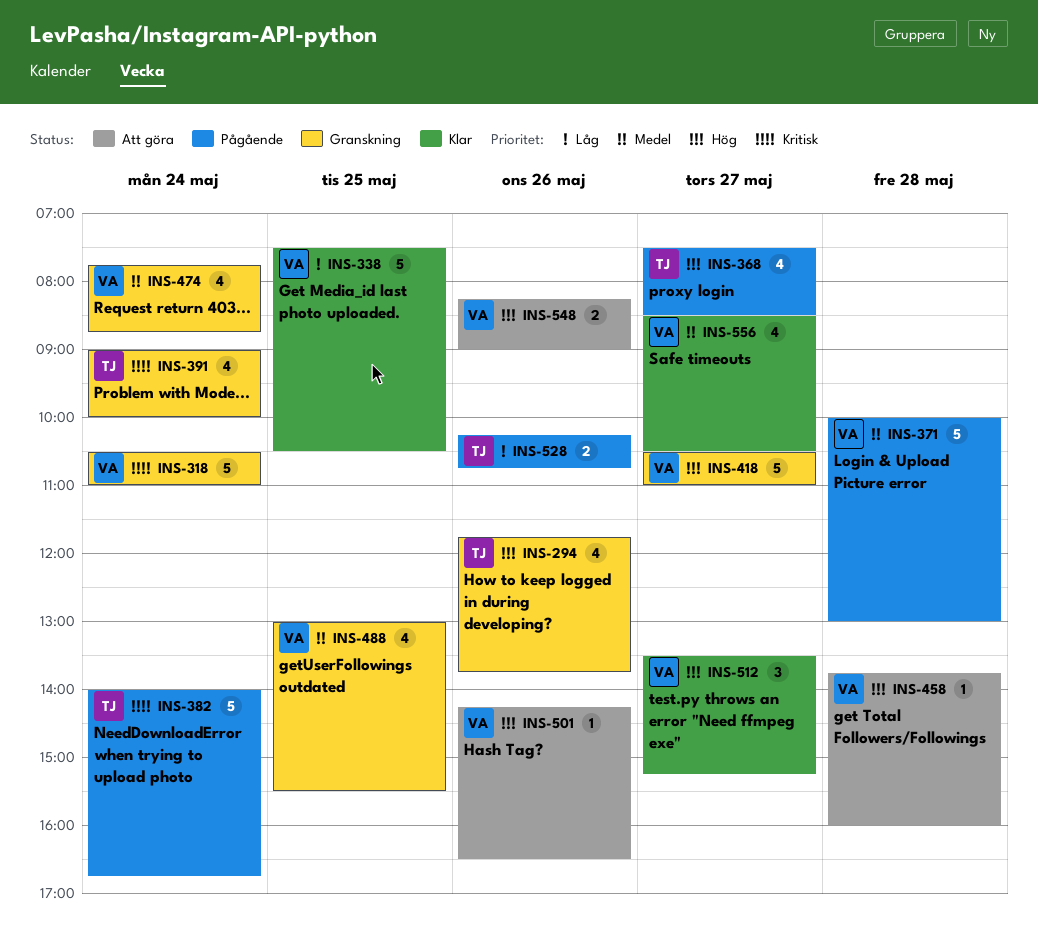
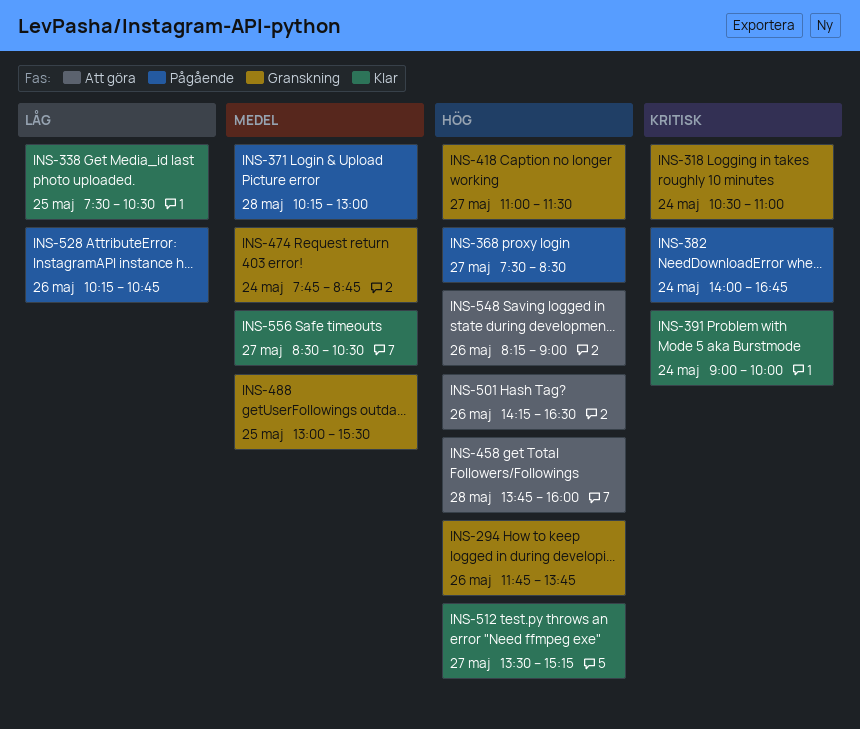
INS-371, begins: 10:00 -> 10:15
INS-391, status: Granskning -> Klar
INS-418, begins: 10:30 -> 11:00
INS-418, ends: 11:00 -> 11:30

